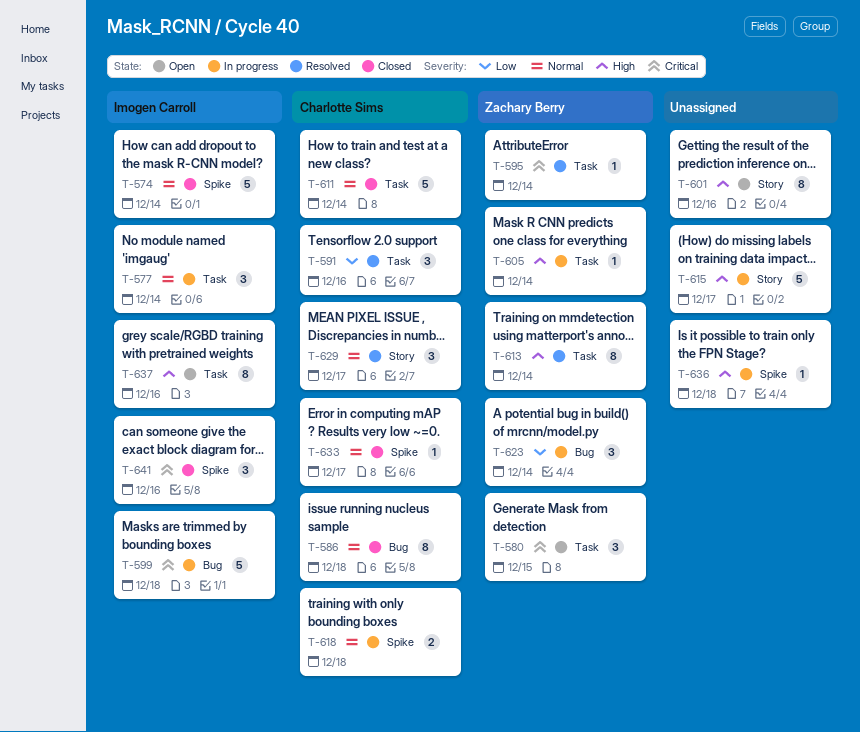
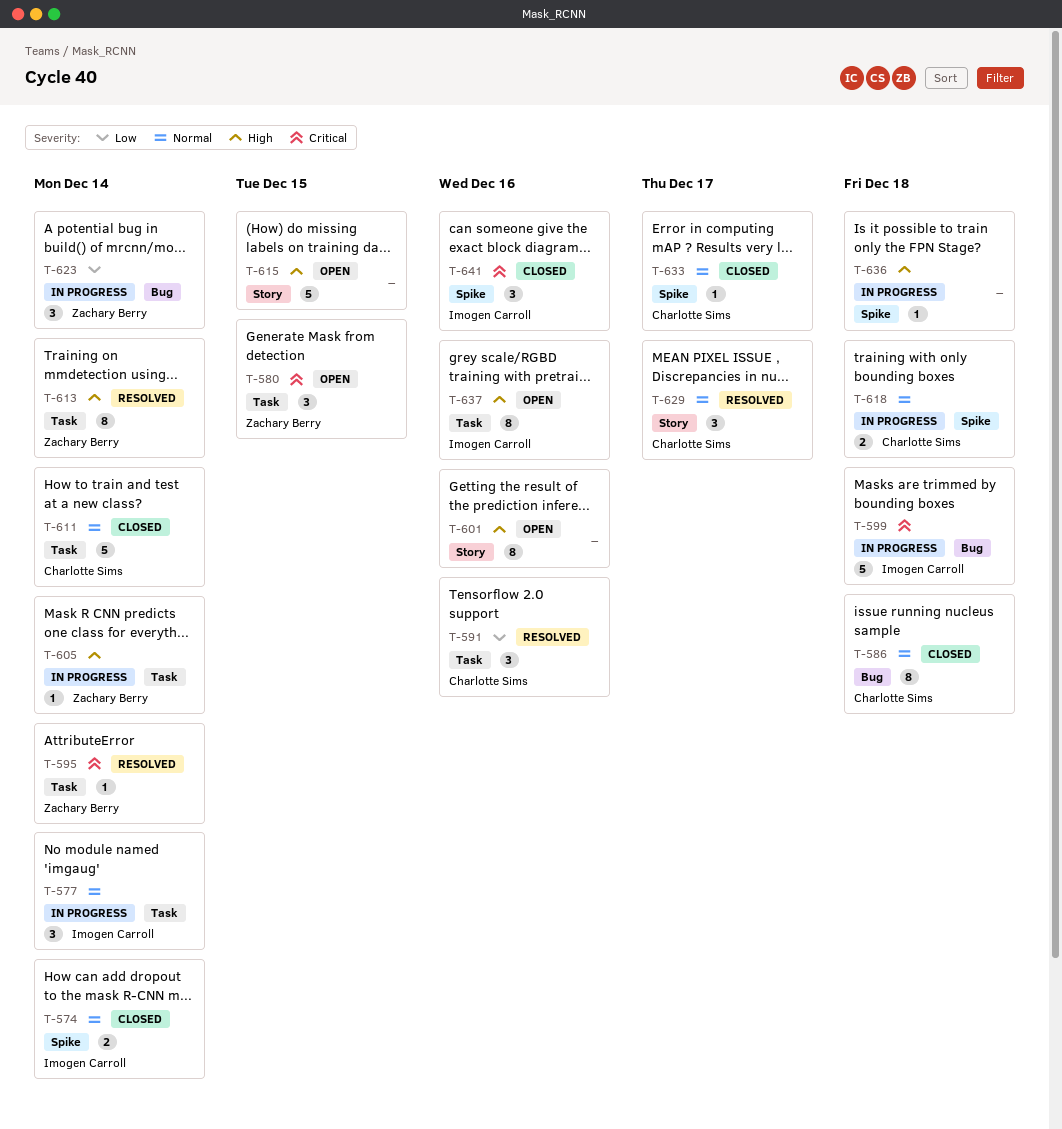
T-574, estimate: 5 -> 2
T-615, status: In progress -> Open
T-615, due: Dec 17 -> Dec 15

